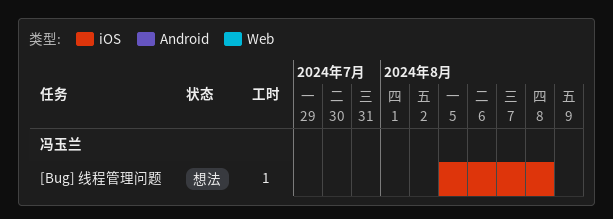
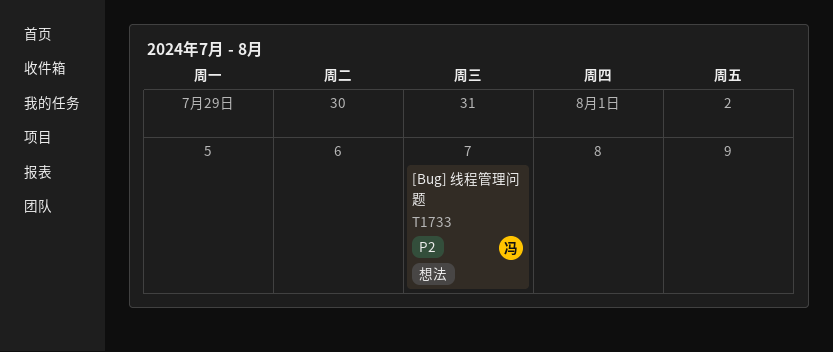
[Bug] 线程管理问题, due: Aug 8 -> Aug 7

